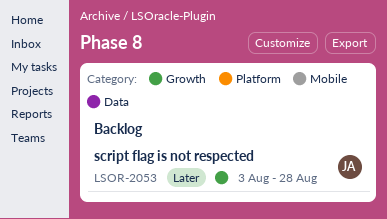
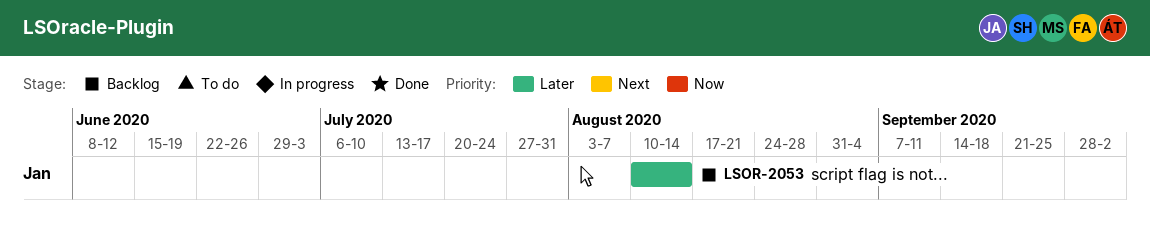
LSOR-2053, start: Aug 3 -> Aug 10
LSOR-2053, due: Aug 28 -> Aug 14

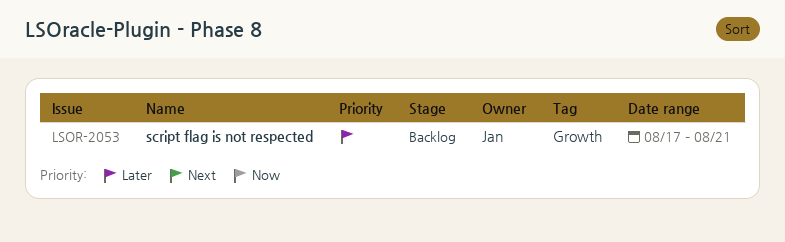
LSOR-2053, start: Aug 10 -> Aug 17
LSOR-2053, due: Aug 14 -> Aug 21

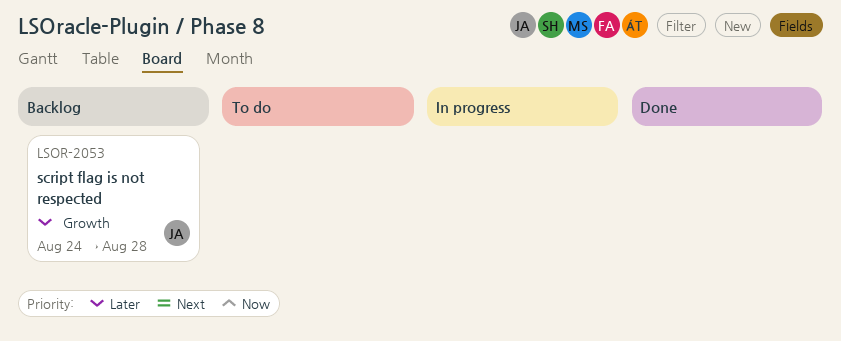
LSOR-2053, start: Aug 17 -> Aug 24
LSOR-2053, due: Aug 21 -> Aug 28

